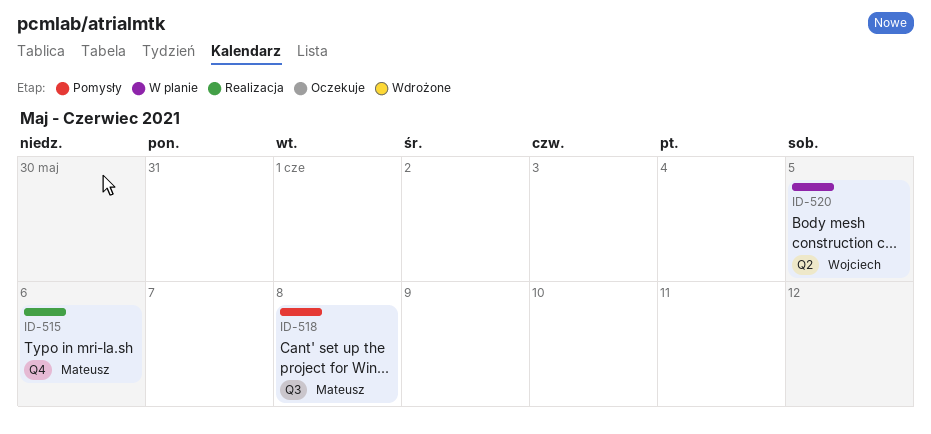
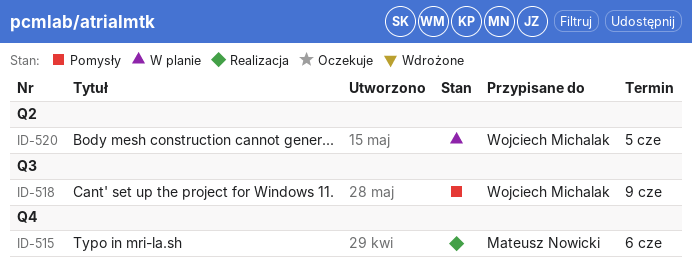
ID-518, owner: Mateusz Nowicki -> Wojciech Michalak
ID-518, due: Jun 8 -> Jun 9

